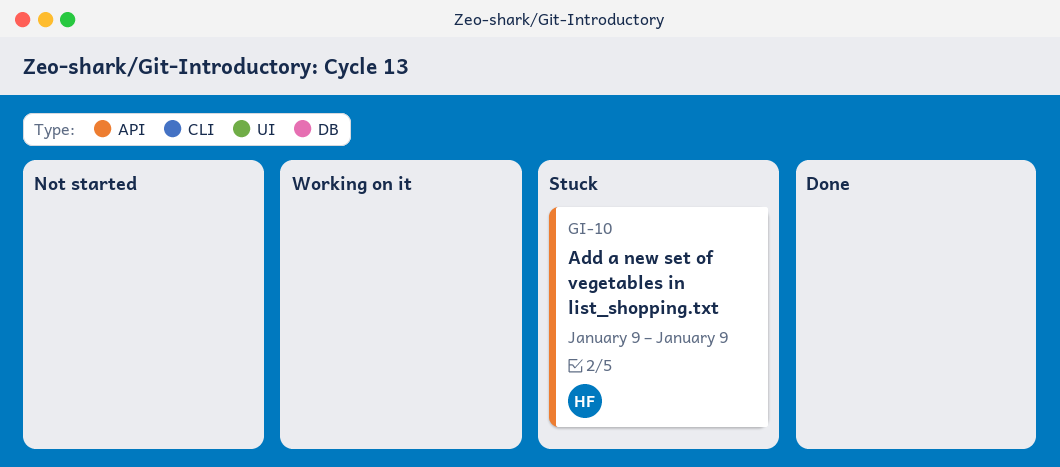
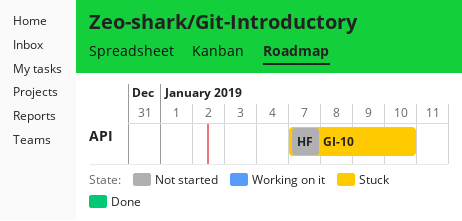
GI-10, start: Jan 9 -> Jan 7
GI-10, due: Jan 9 -> Jan 10

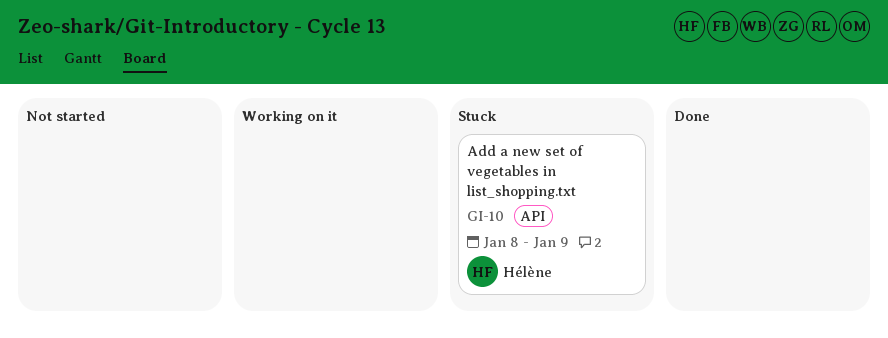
GI-10, start: Jan 7 -> Jan 8
GI-10, due: Jan 10 -> Jan 9

